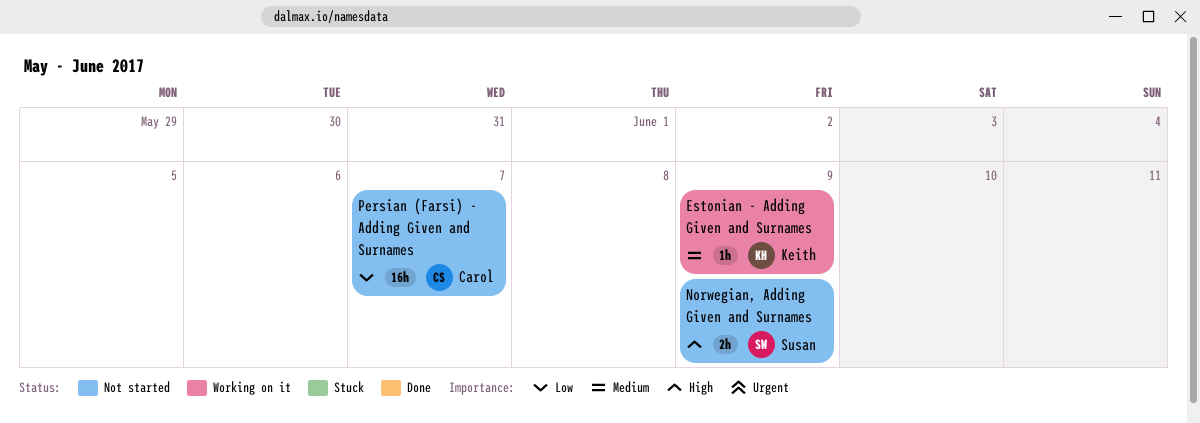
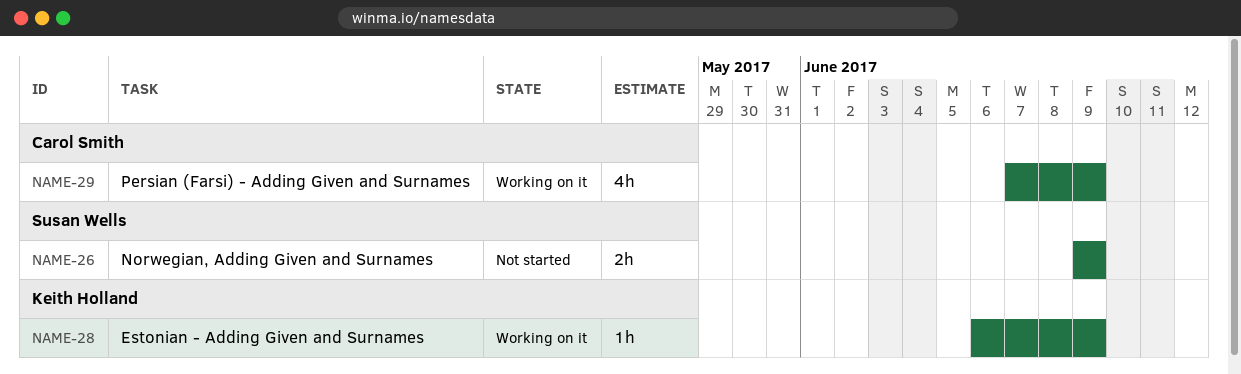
Persian (Farsi) - Adding Given and Surnames, status: Not started -> Working on it
Persian (Farsi) - Adding Given and Surnames, estimate: 16h -> 4h
Persian (Farsi) - Adding Given and Surnames, due: Jun 7 -> Jun 9

